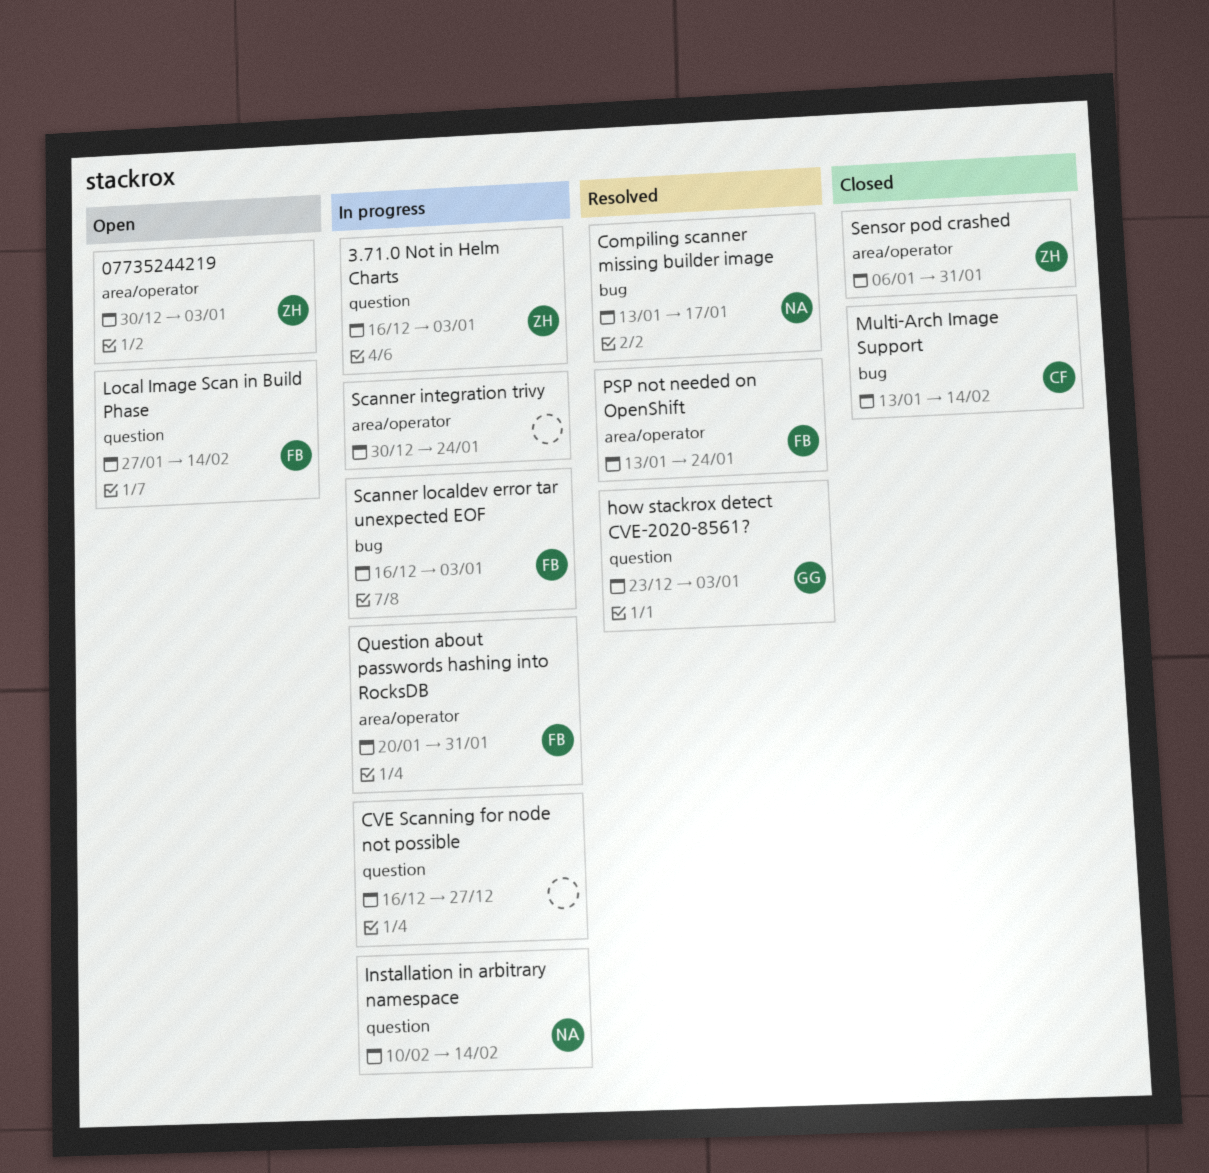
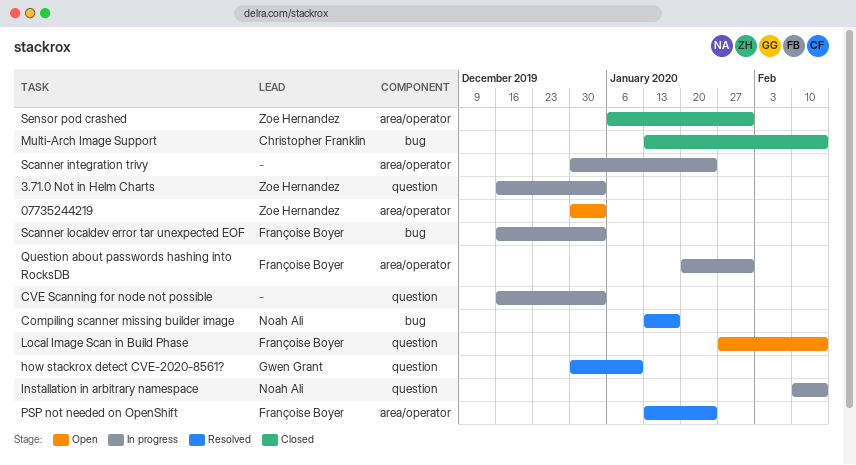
CVE Scanning for node not possible, due: Dec 27 -> Jan 3
how stackrox detect CVE-2020-8561?, start: Dec 23 -> Dec 30
how stackrox detect CVE-2020-8561?, due: Jan 3 -> Jan 10

